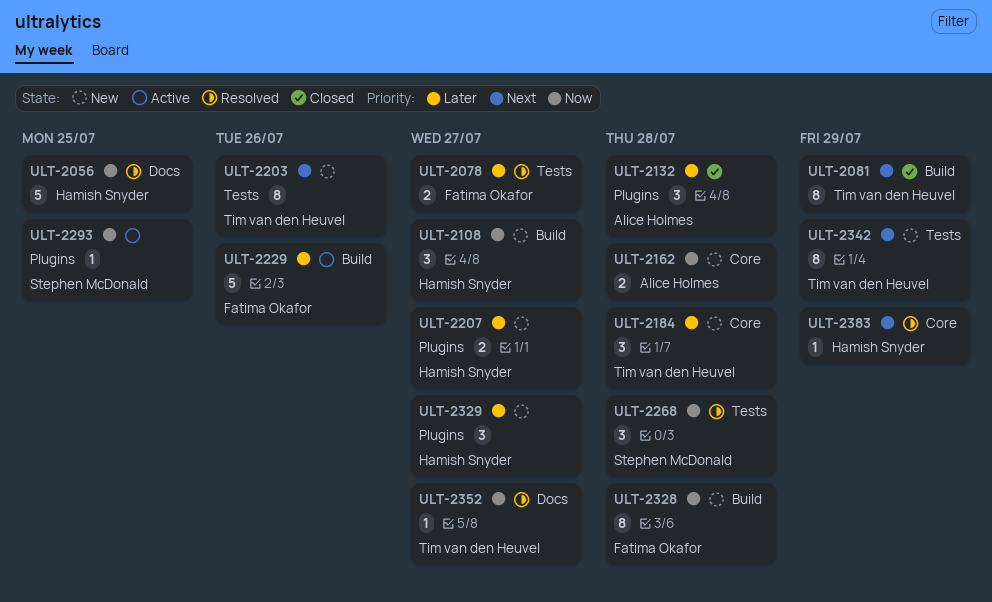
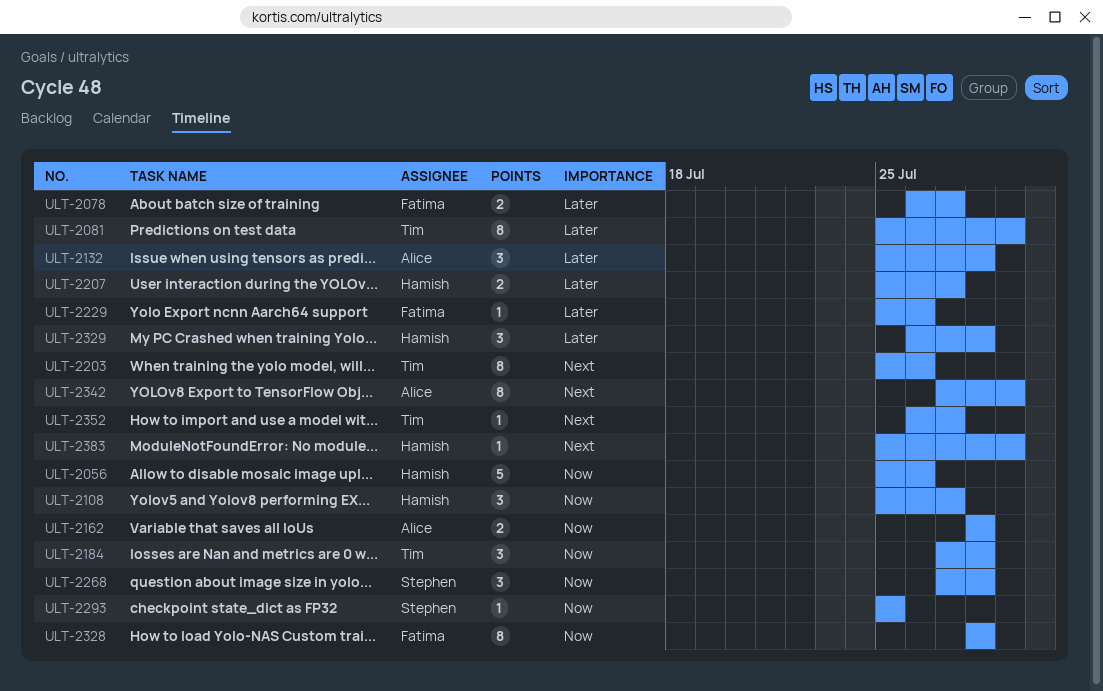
ULT-2056, due: Jul 25 -> Jul 26
ULT-2081, priority: Next -> Later
ULT-2184, priority: Later -> Now
ULT-2229, estimate: 5 -> 1
ULT-2329, due: Jul 27 -> Jul 28
ULT-2342, owner: Tim van den Heuvel -> Alice Holmes
ULT-2352, priority: Now -> Next

